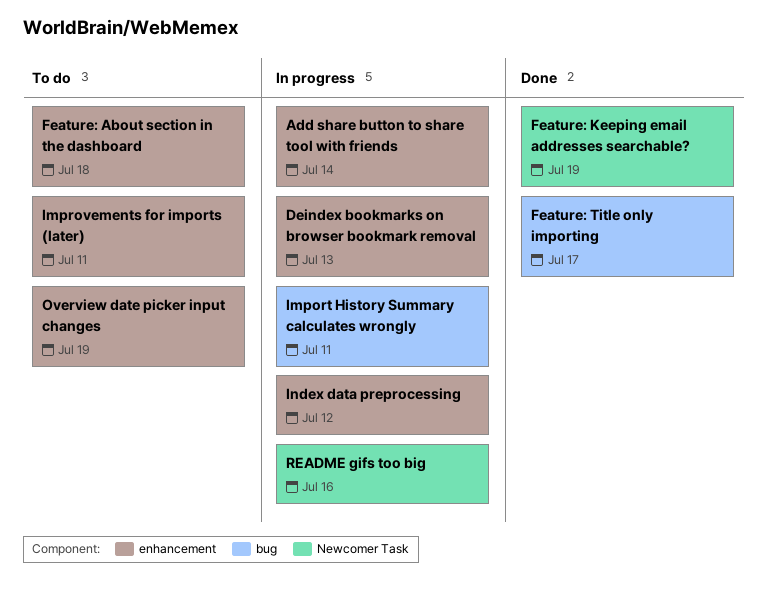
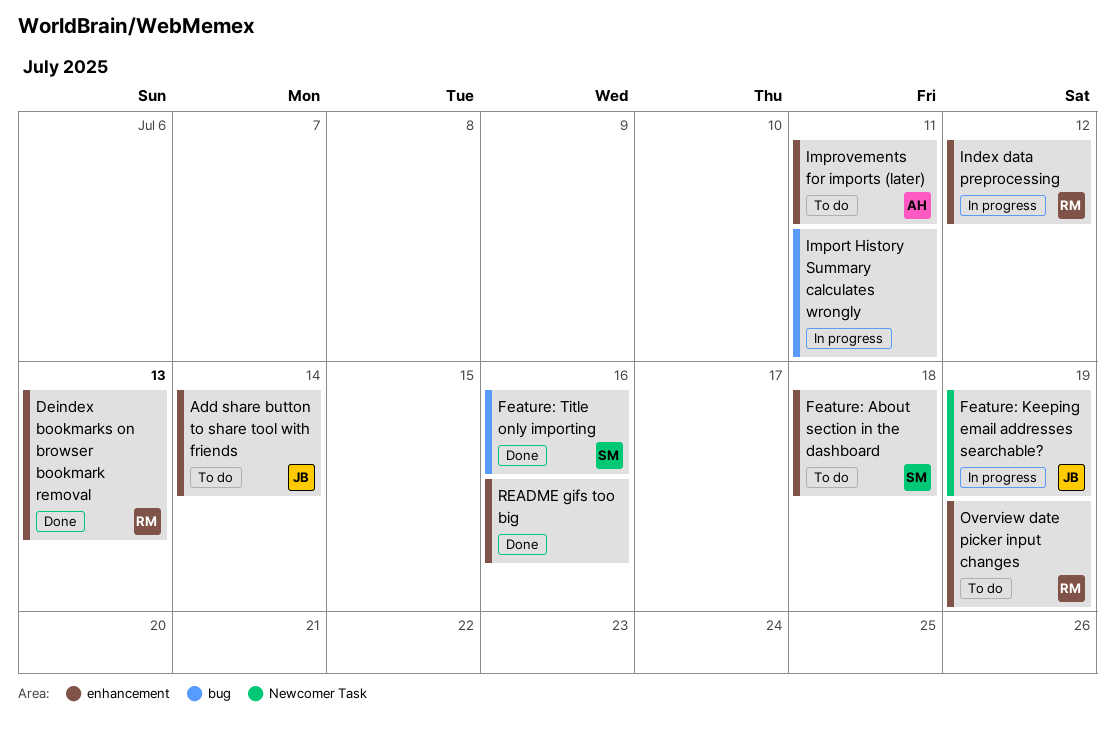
Add share button to share tool with friends, status: In progress -> To do
Deindex bookmarks on browser bookmark removal, status: In progress -> Done
Feature: Keeping email addresses searchable?, status: Done -> In progress
Feature: Title only importing, due: Jul 17 -> Jul 16
README gifs too big, status: In progress -> Done
README gifs too big, label: Newcomer Task -> enhancement

